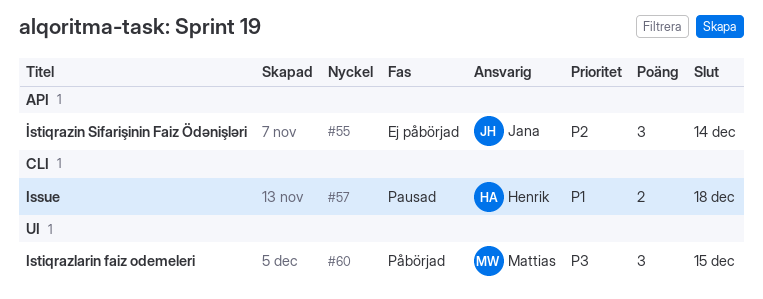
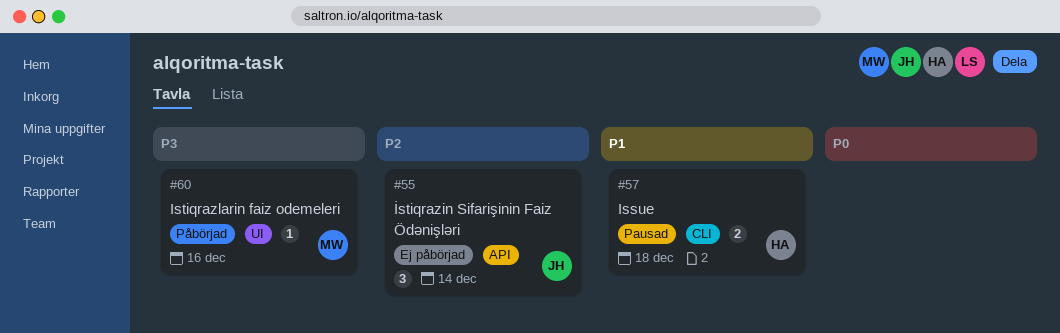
#60, estimate: 3 -> 1
#60, due: Dec 15 -> Dec 16

